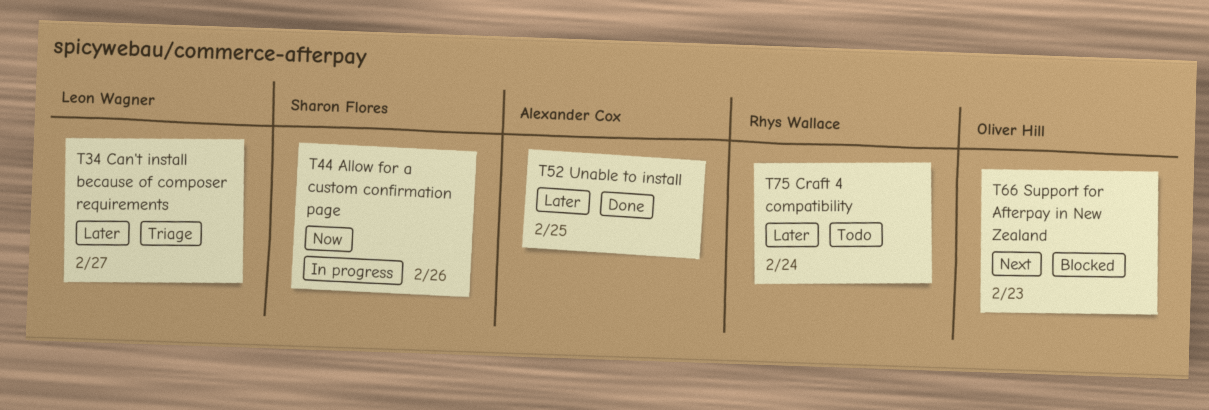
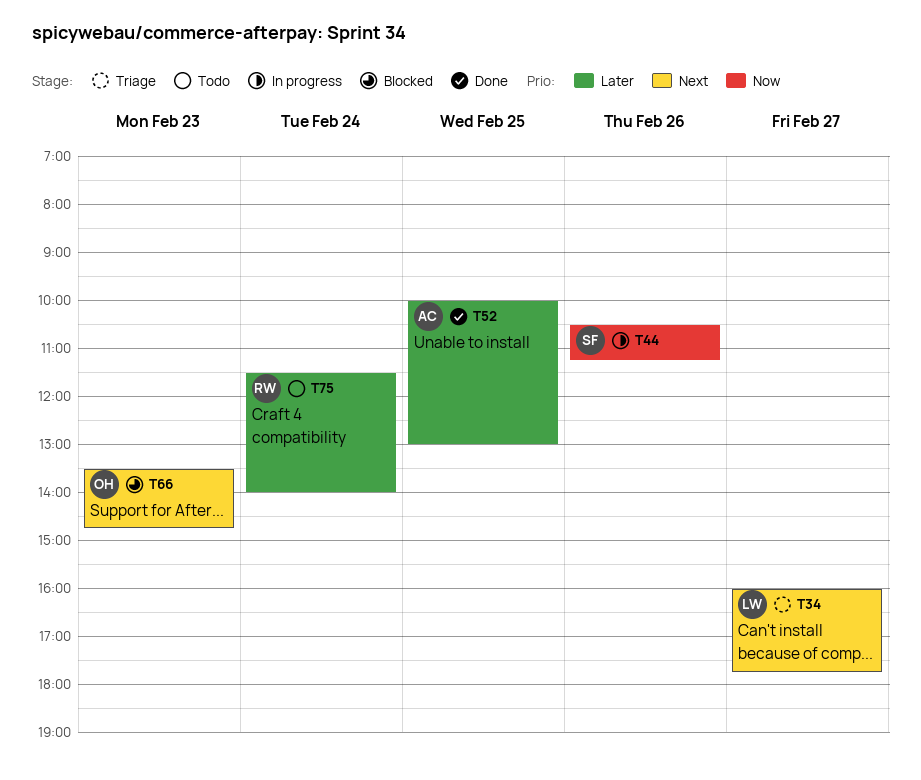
T34, priority: Later -> Next

